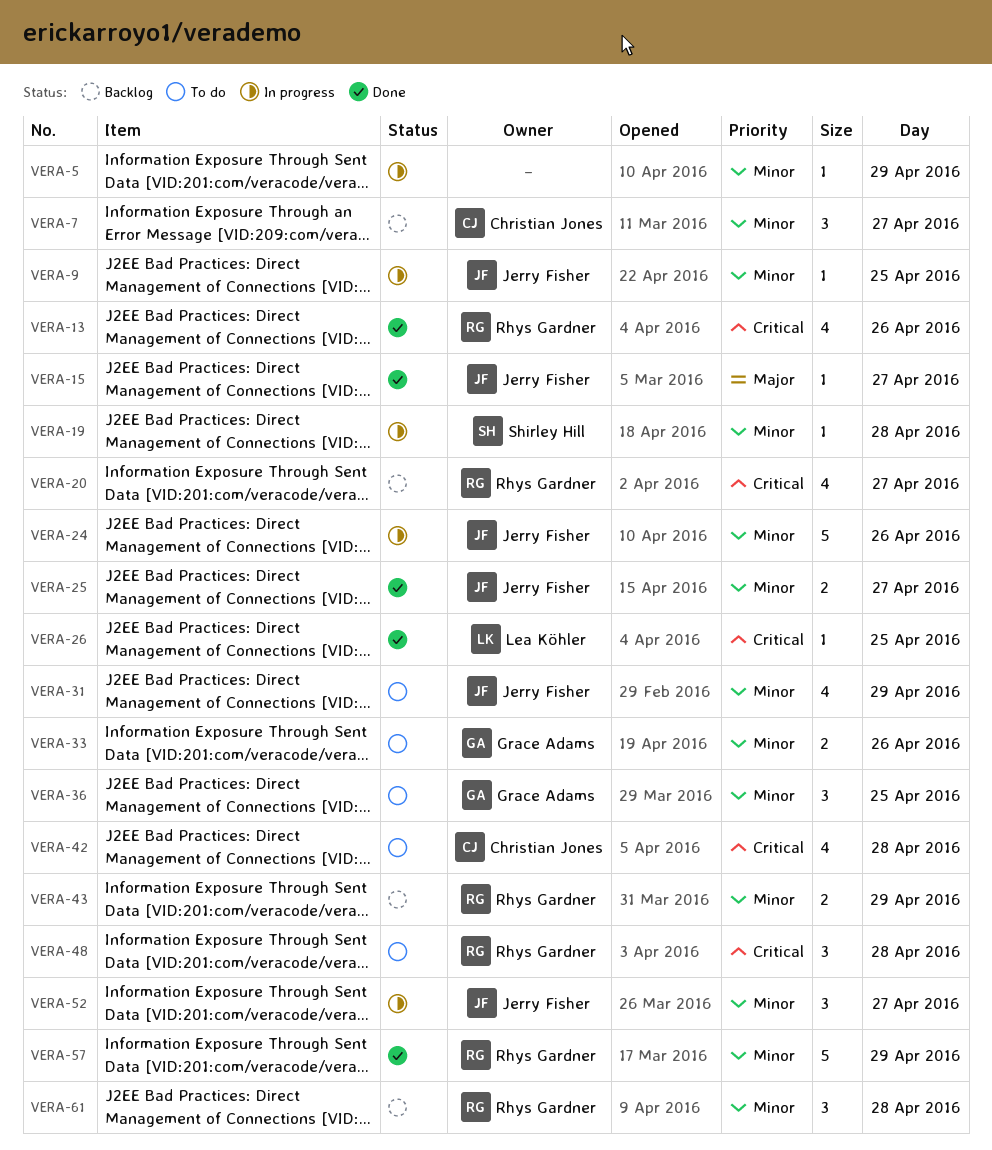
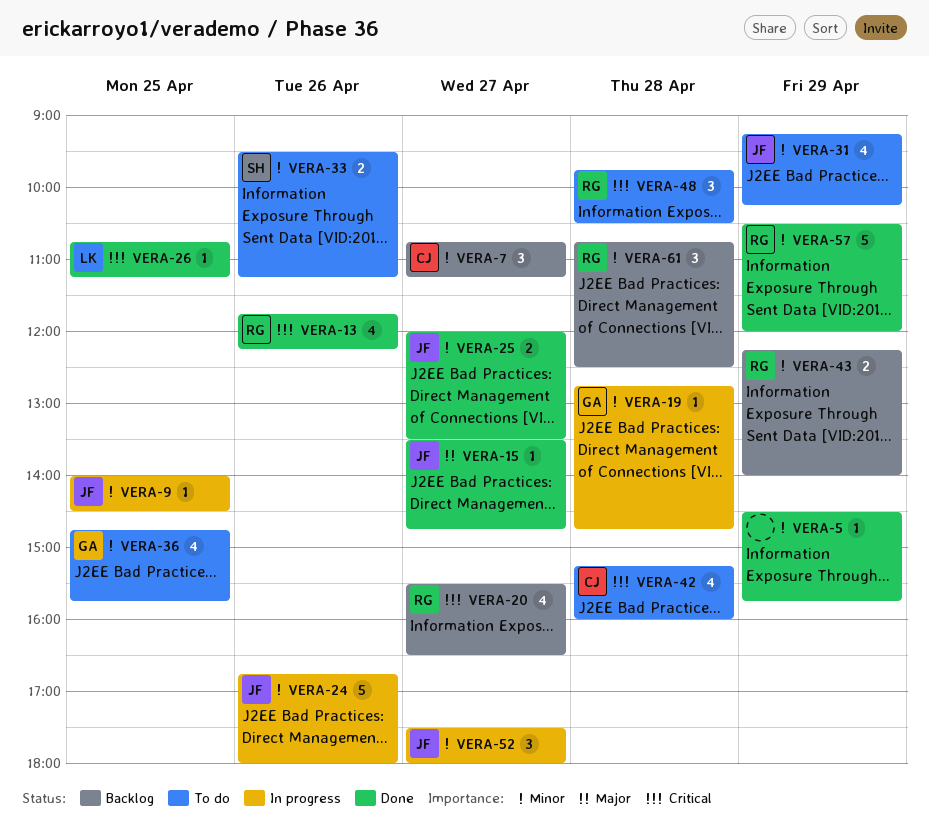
VERA-5, status: In progress -> Done
VERA-19, owner: Shirley Hill -> Grace Adams
VERA-33, owner: Grace Adams -> Shirley Hill
VERA-36, estimate: 3 -> 4

